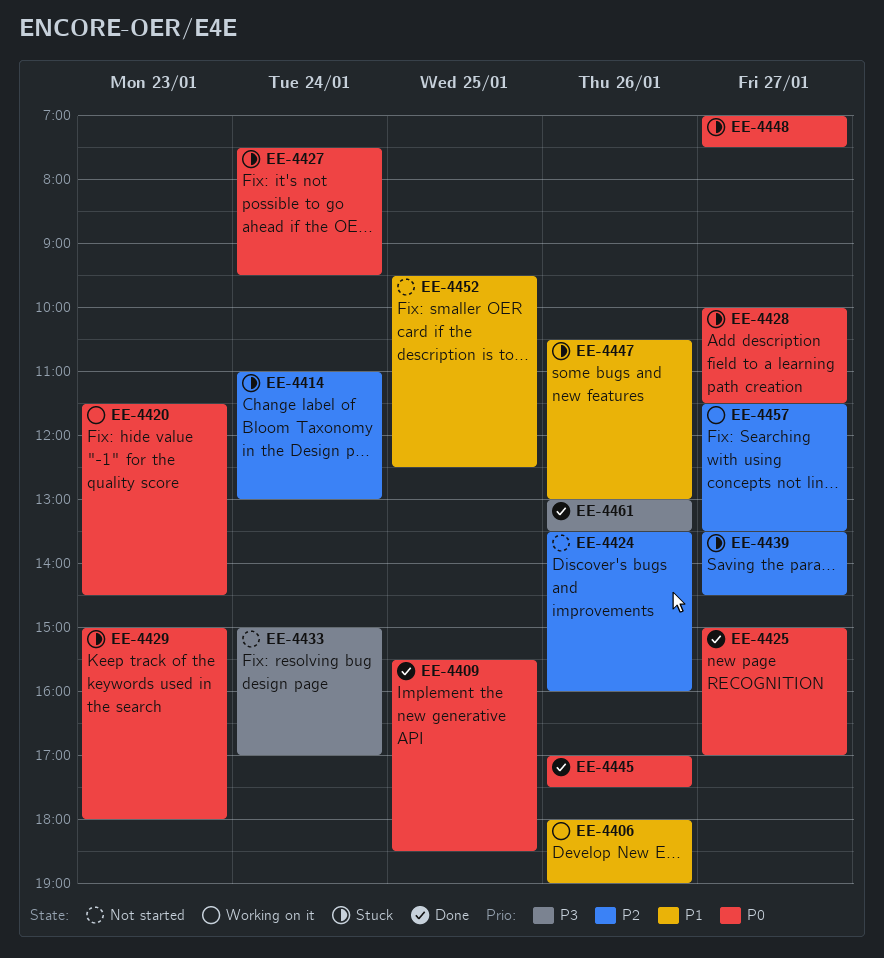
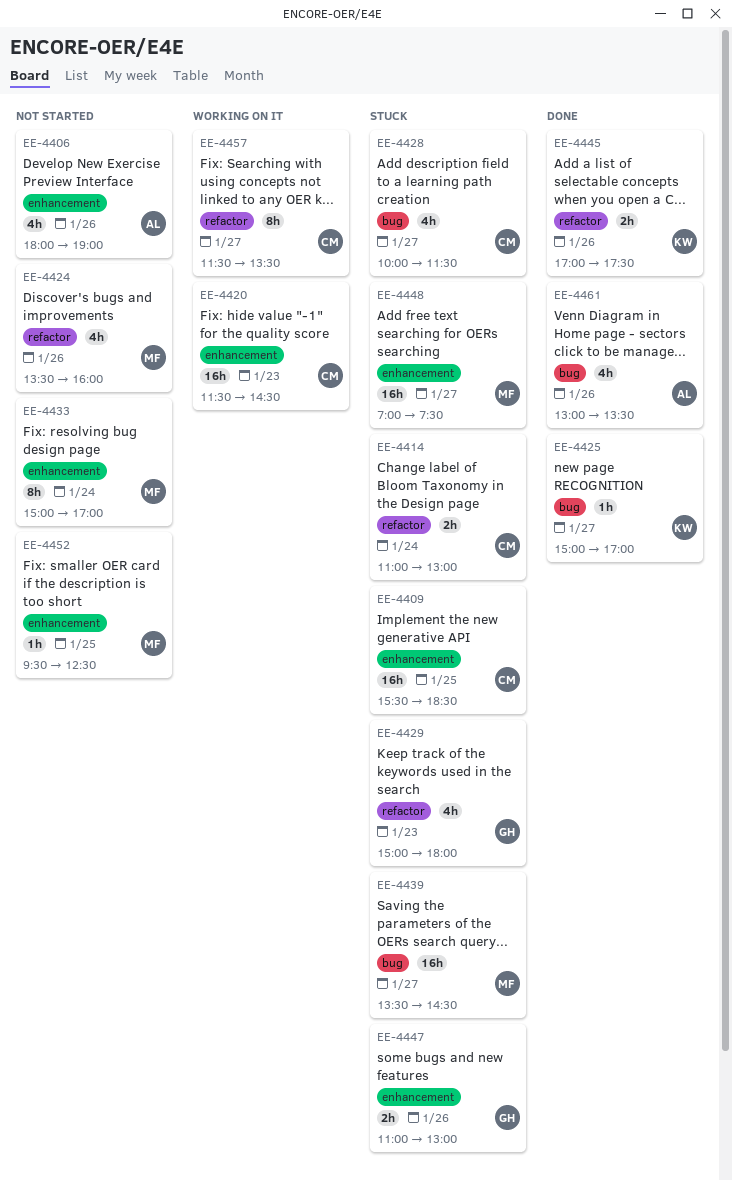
EE-4406, status: Working on it -> Not started
EE-4409, status: Done -> Stuck
EE-4427: present -> none
EE-4447, begins: 10:30 -> 11:00

